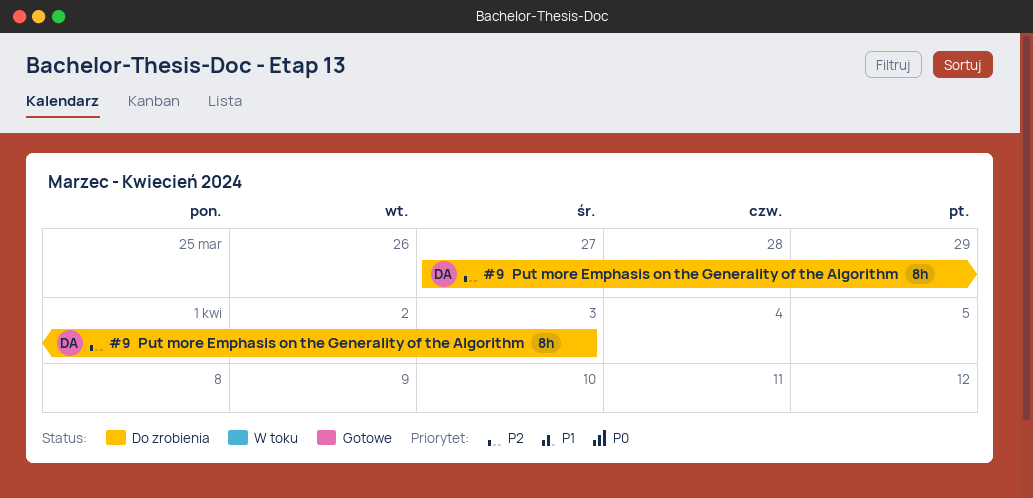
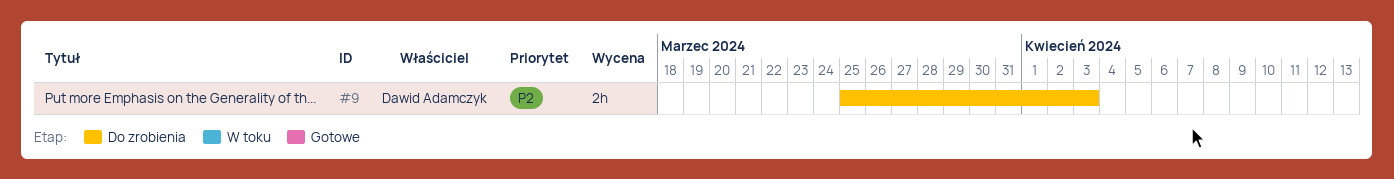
#9, estimate: 8h -> 2h
#9, start: Mar 27 -> Mar 25

